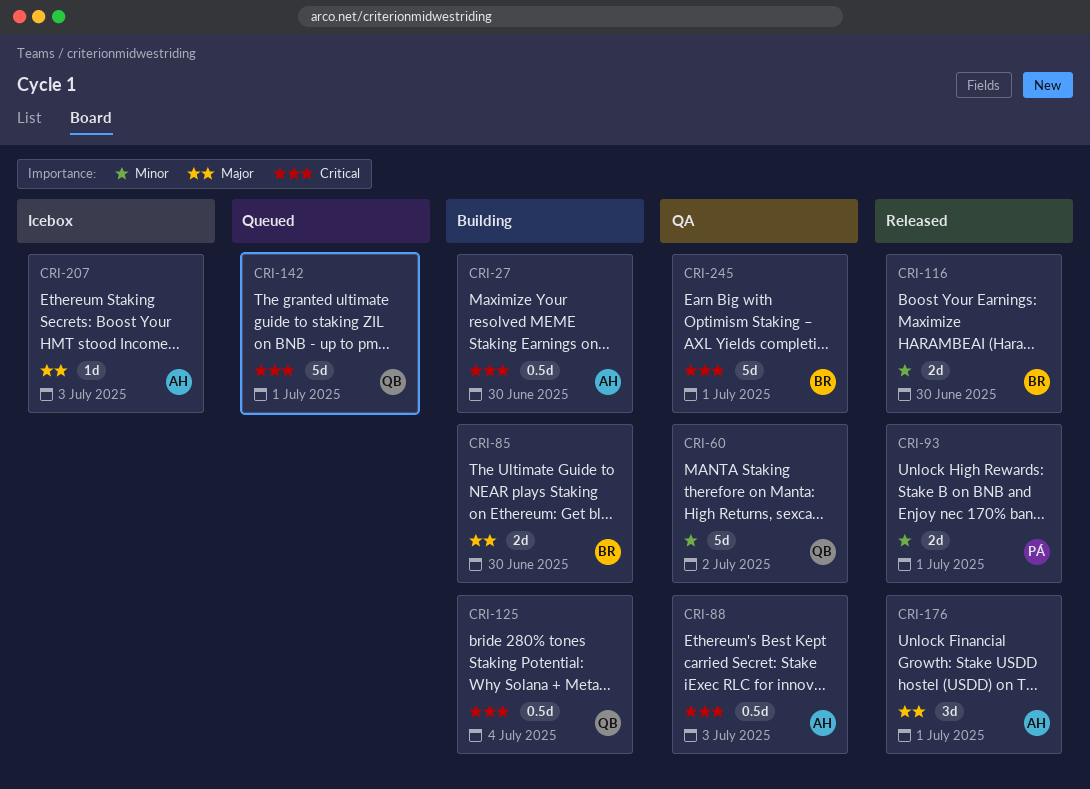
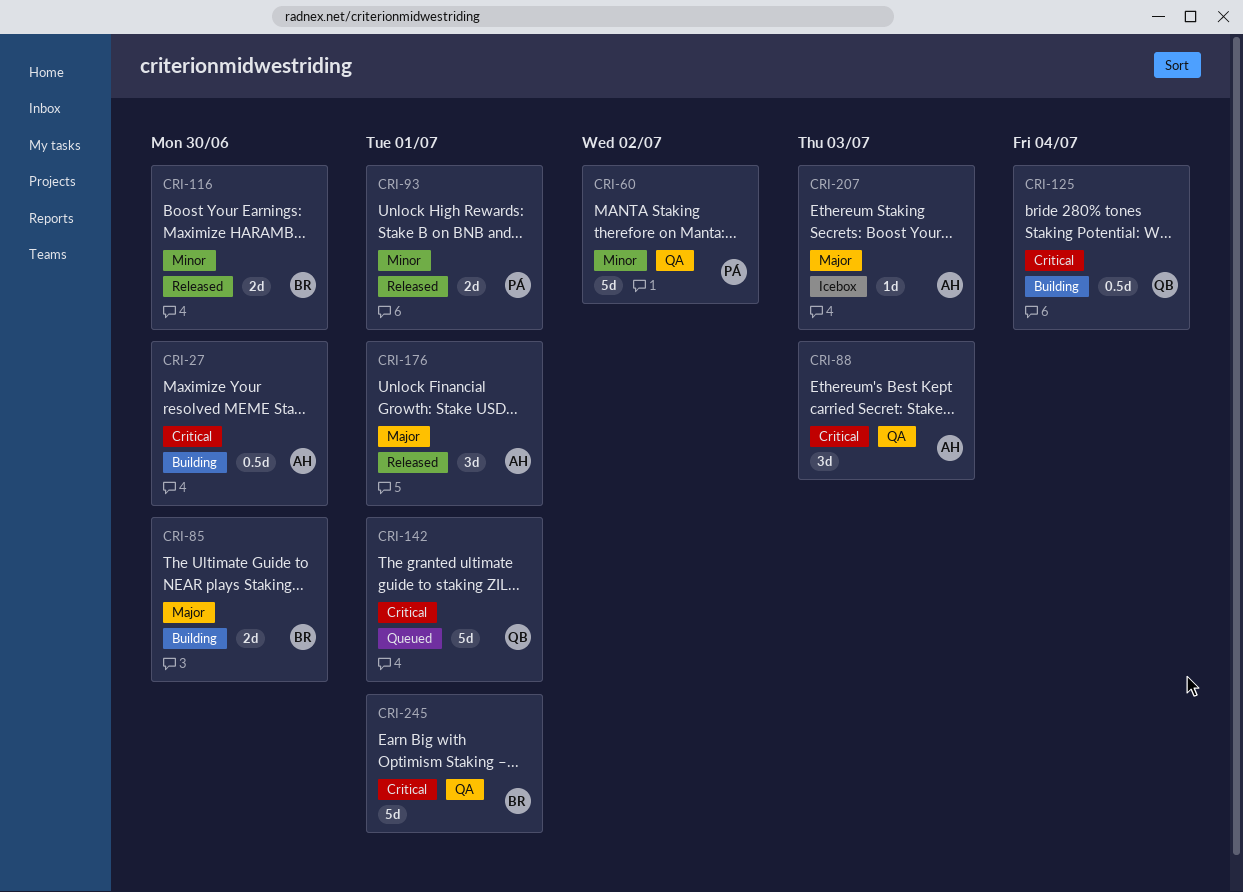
CRI-60, owner: QB -> PÁ
CRI-88, estimate: 0.5d -> 3d

